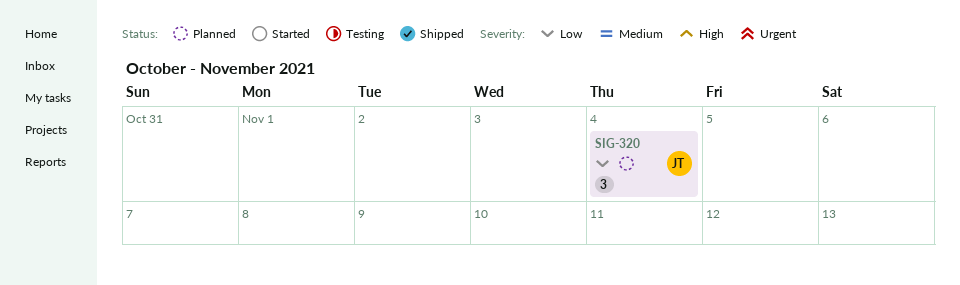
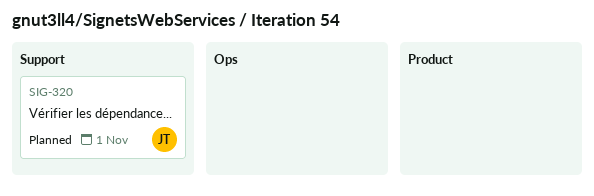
SIG-320, due: Nov 4 -> Nov 1

